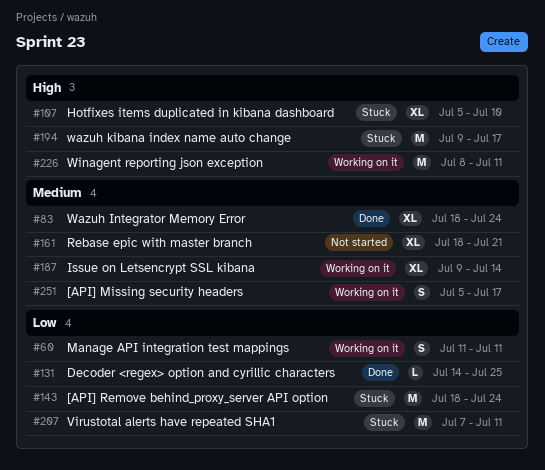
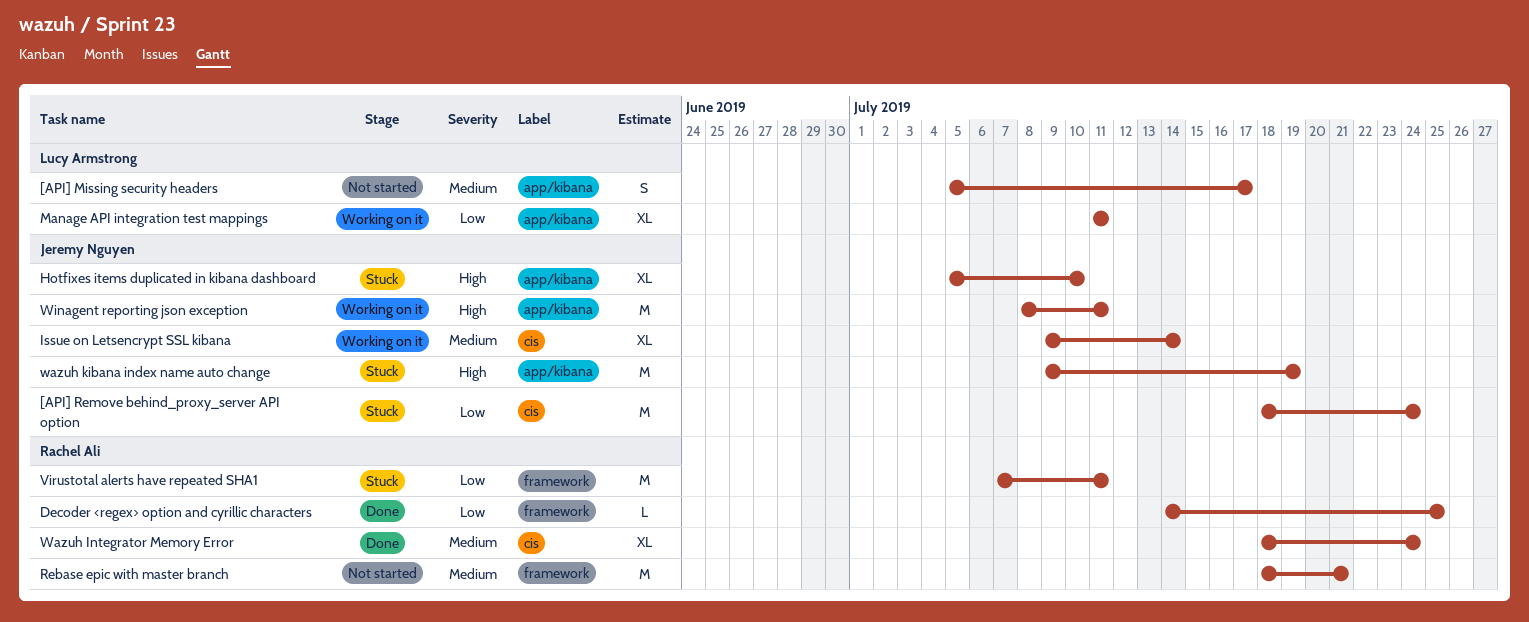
[API] Missing security headers, status: Working on it -> Not started
Manage API integration test mappings, estimate: S -> XL
Rebase epic with master branch, estimate: XL -> M
wazuh kibana index name auto change, due: Jul 17 -> Jul 19

